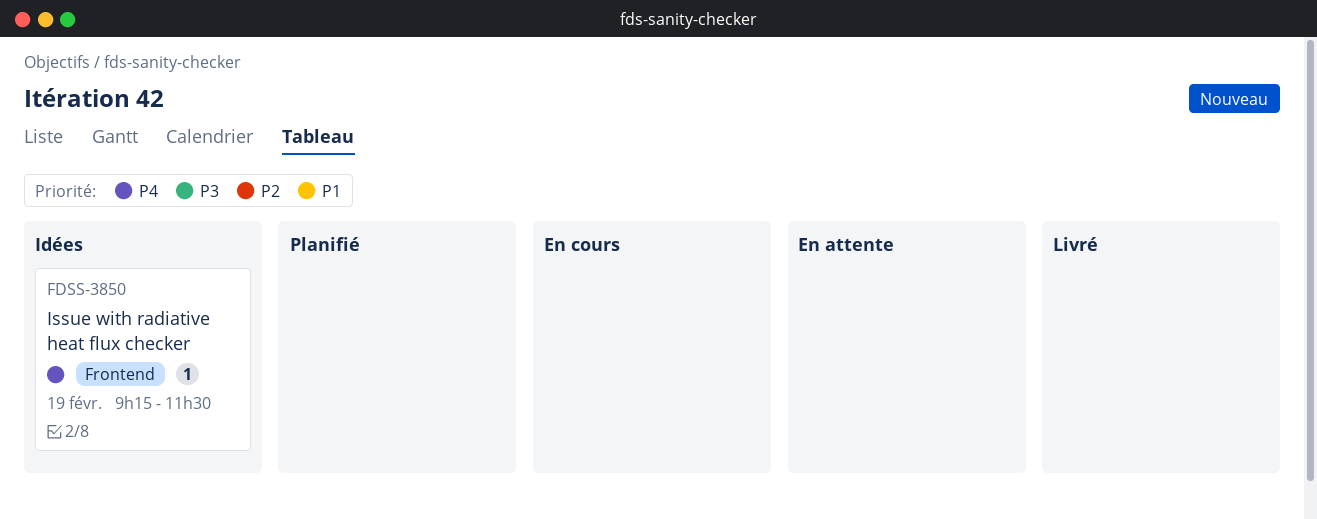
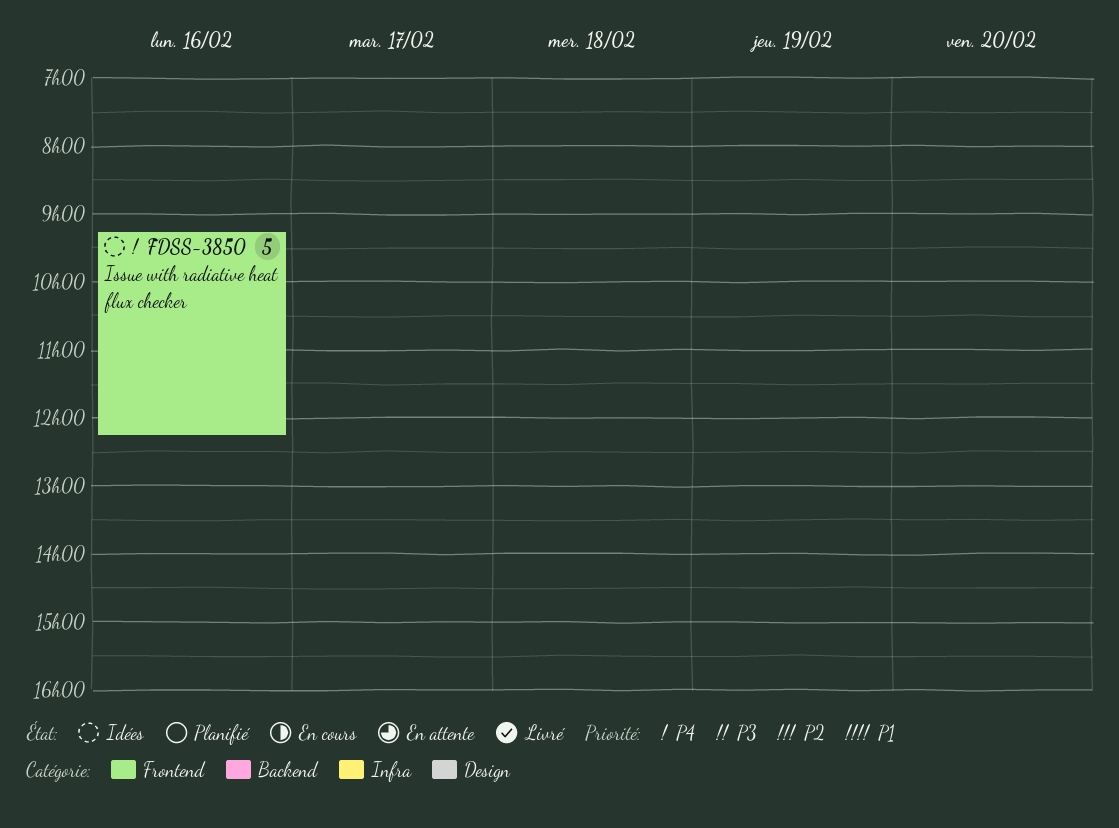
FDSS-3850, estimate: 1 -> 5
FDSS-3850, day: Feb 19 -> Feb 16
FDSS-3850, ends: 11:30 -> 12:15

